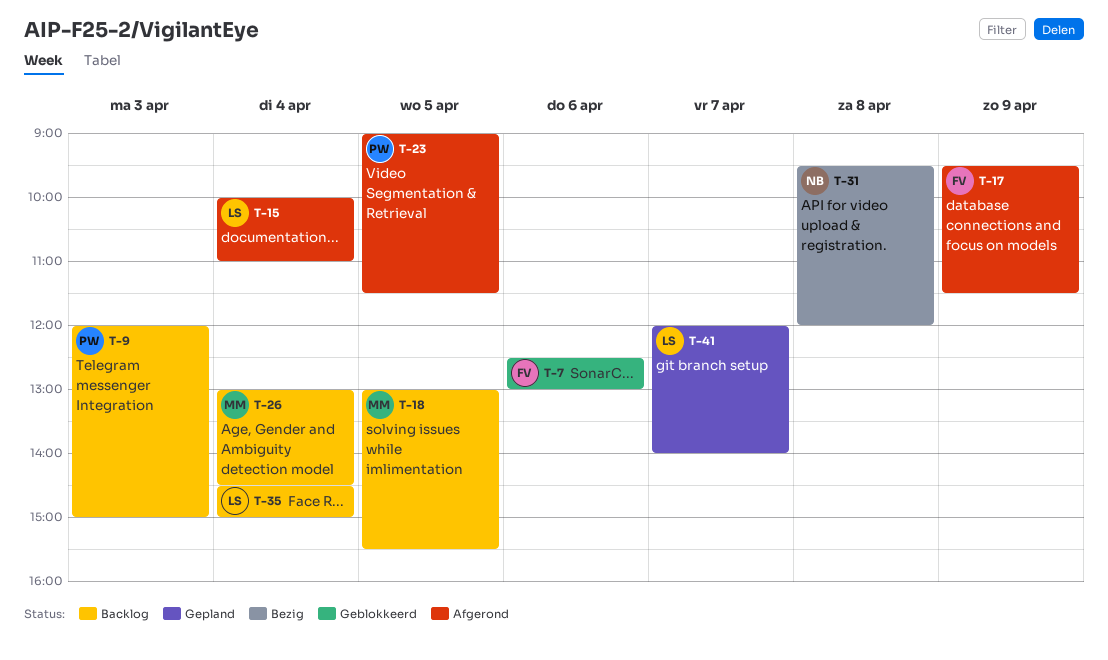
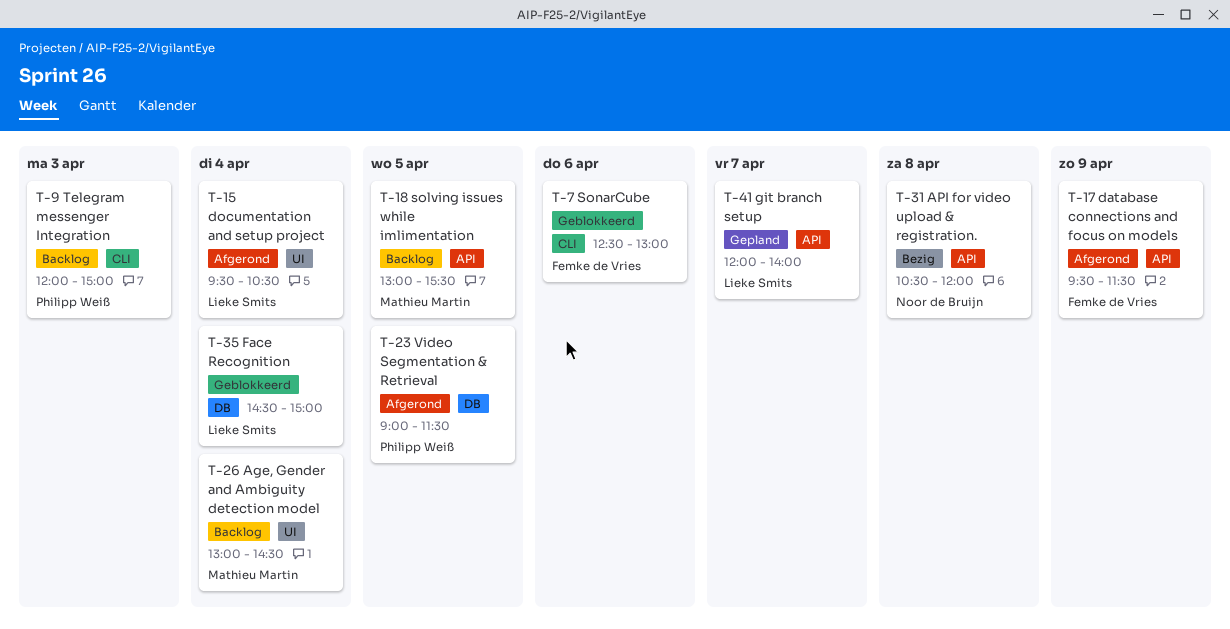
T-15, begins: 10:00 -> 09:30
T-15, ends: 11:00 -> 10:30
T-31, begins: 09:30 -> 10:30
T-35, status: Backlog -> Geblokkeerd

